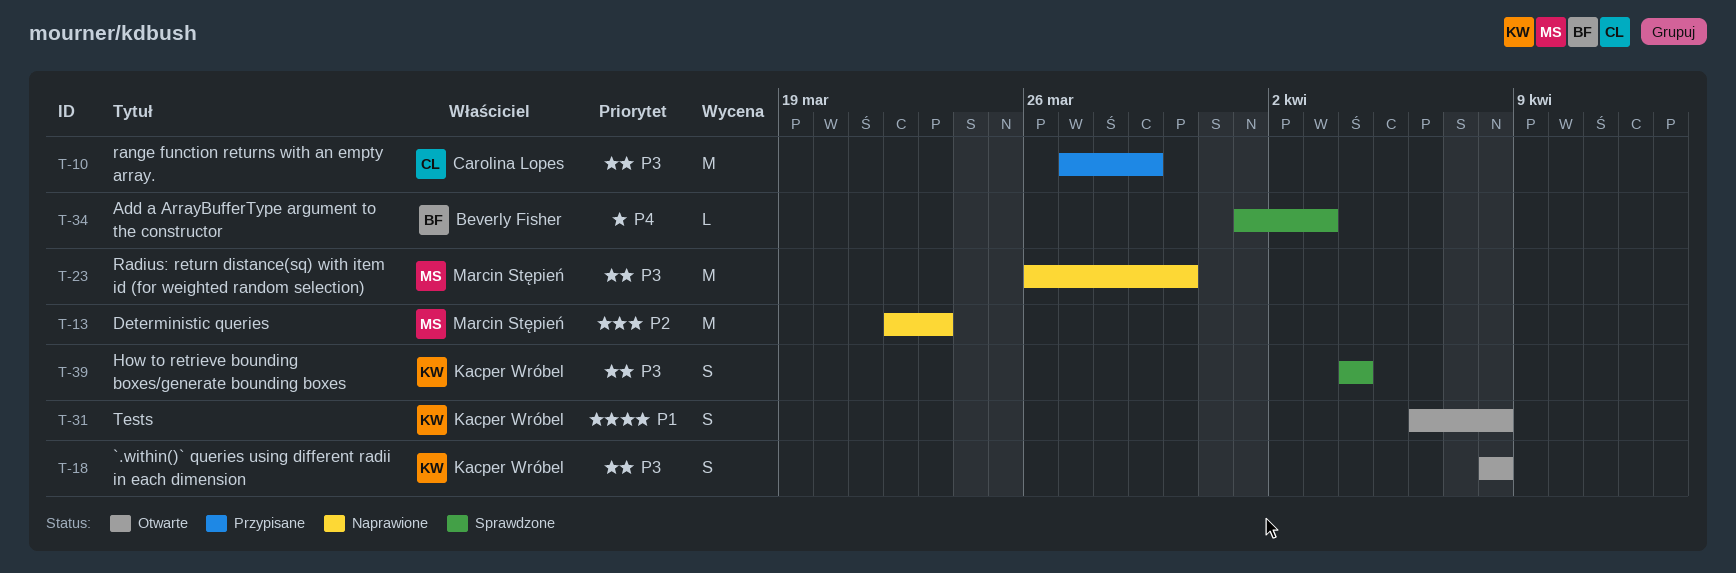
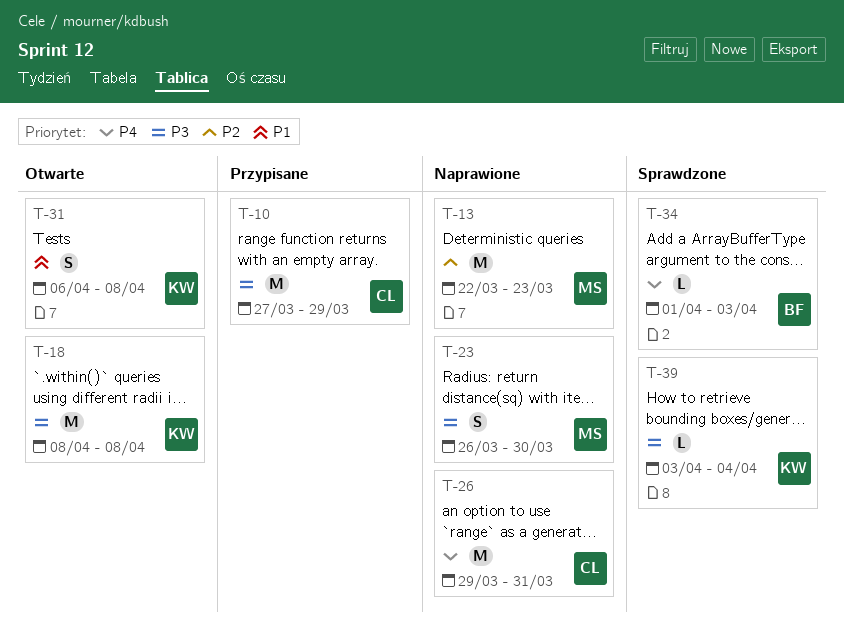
T-18, estimate: S -> M
T-23, estimate: M -> S
T-26: none -> present
T-39, estimate: S -> L
T-39, start: Apr 4 -> Apr 3

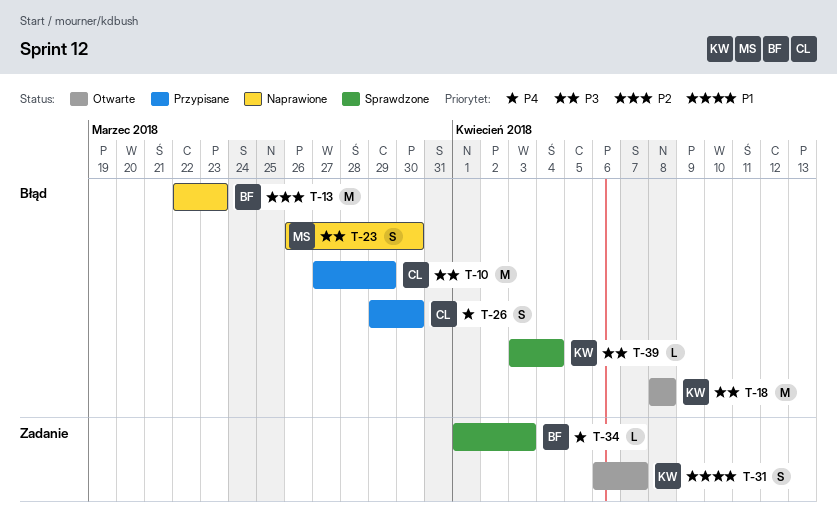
T-13, owner: MS -> BF
T-26, status: Naprawione -> Przypisane
T-26, estimate: M -> S
T-26, due: Mar 31 -> Mar 30
T-31, due: Apr 8 -> Apr 7

